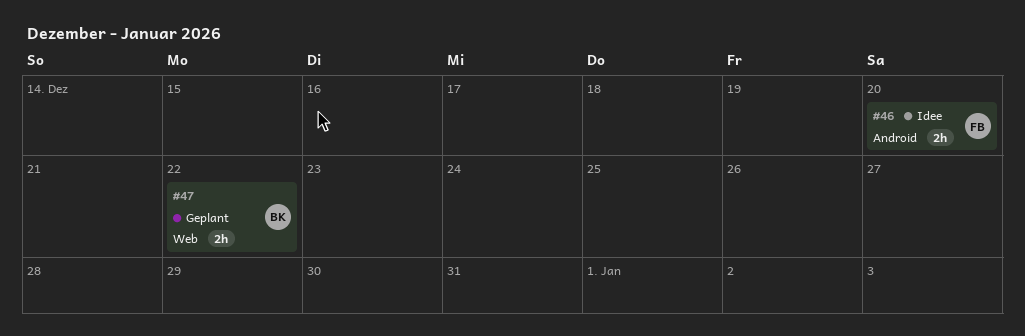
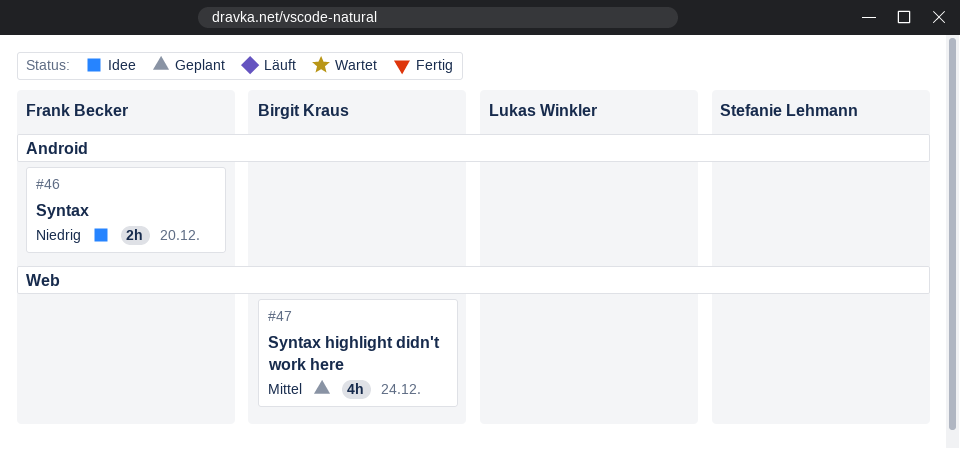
#47, estimate: 2h -> 4h
#47, due: Dec 22 -> Dec 24

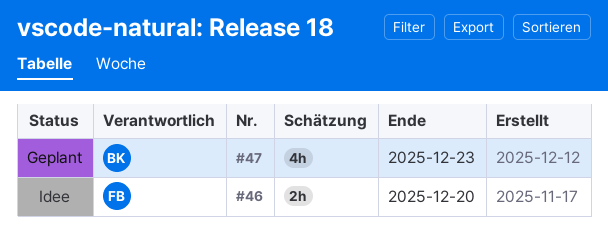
#47, due: Dec 24 -> Dec 23

